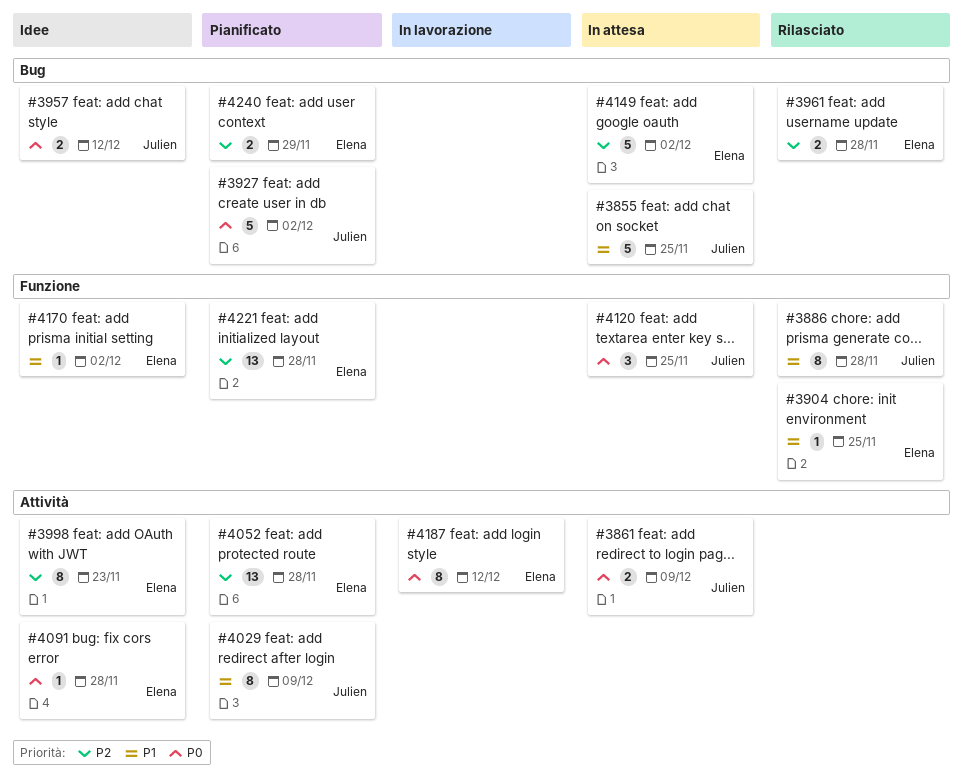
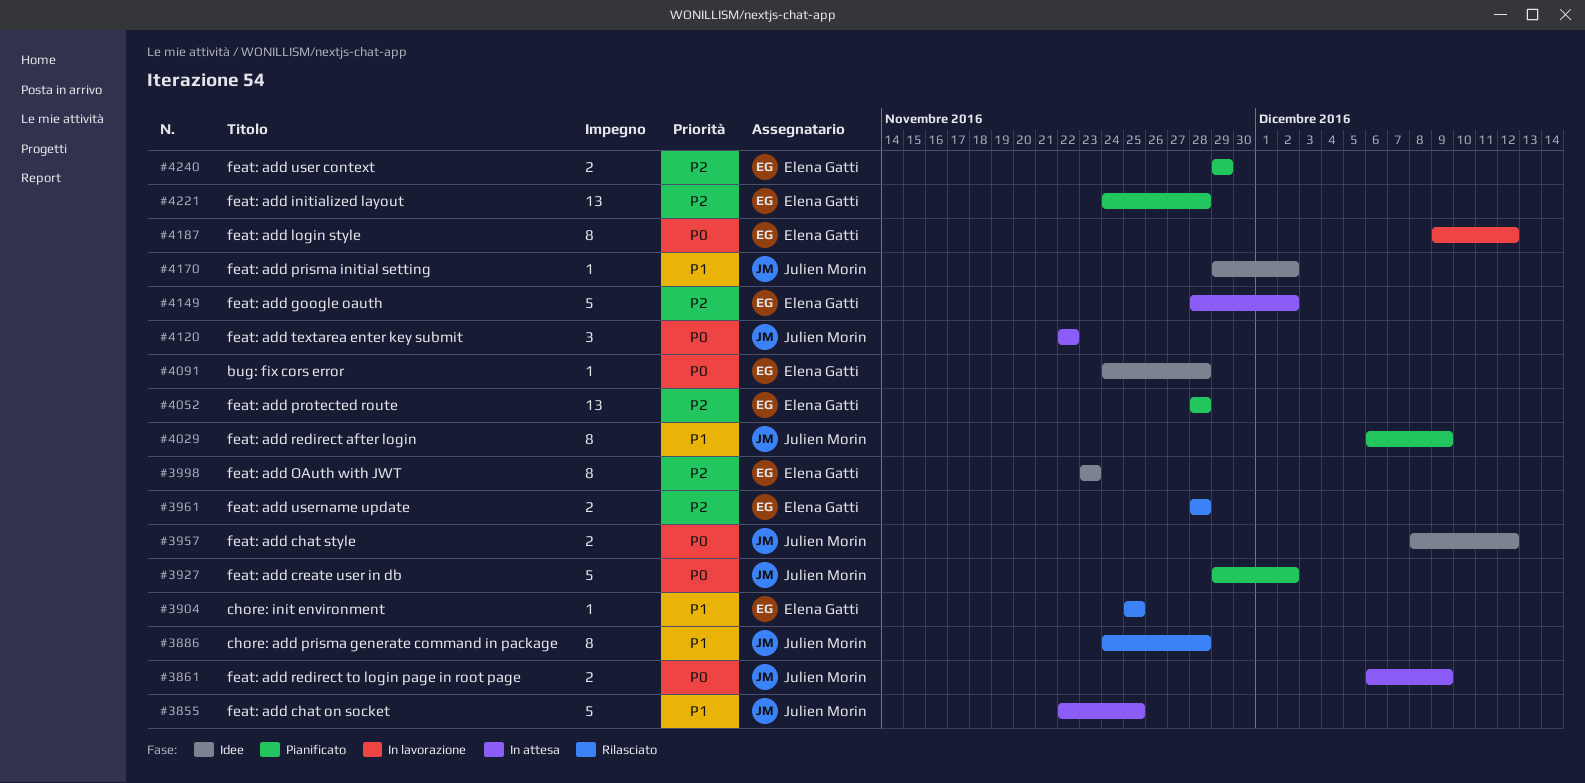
#4120, due: Nov 25 -> Nov 22
#4170, owner: Elena Gatti -> Julien Morin

